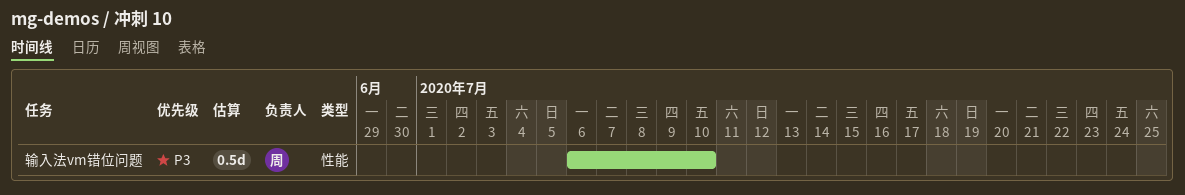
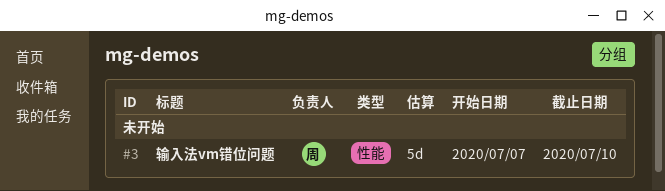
输入法vm错位问题, estimate: 0.5d -> 5d
输入法vm错位问题, start: Jul 6 -> Jul 7

